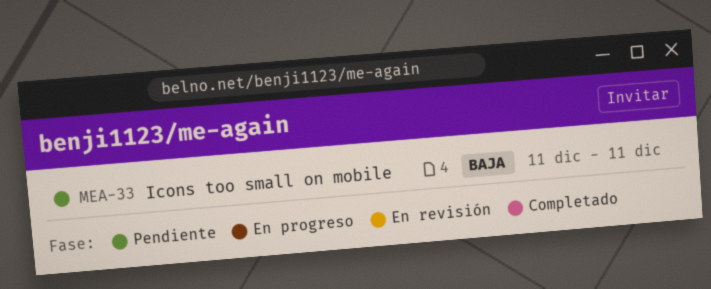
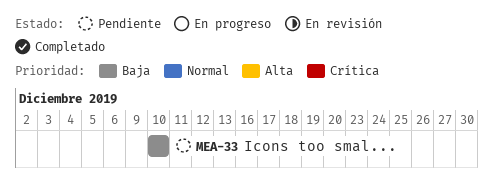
MEA-33, start: Dec 11 -> Dec 10
MEA-33, due: Dec 11 -> Dec 10

